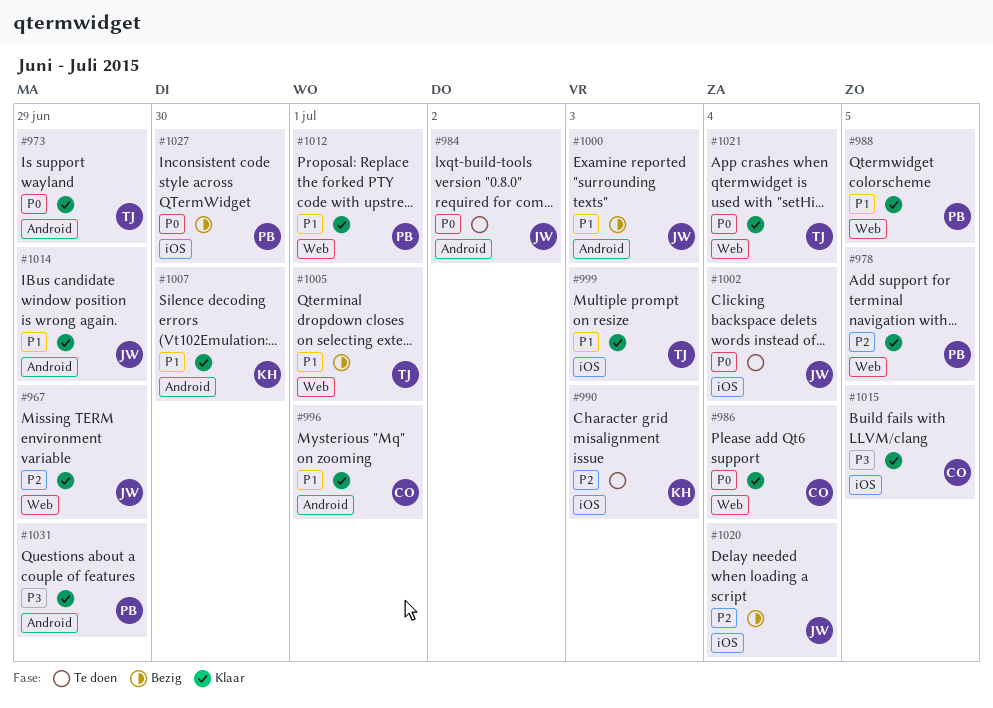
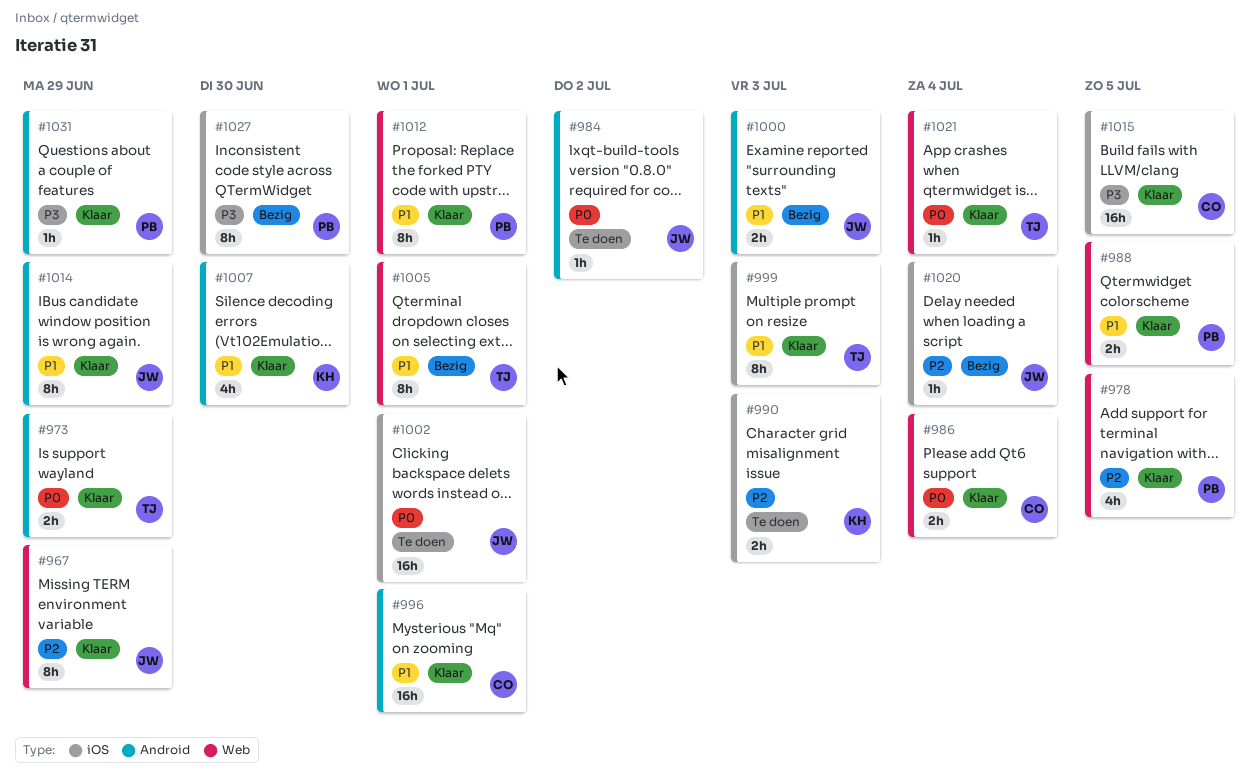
#1002, due: Jul 4 -> Jul 1
#1027, priority: P0 -> P3

